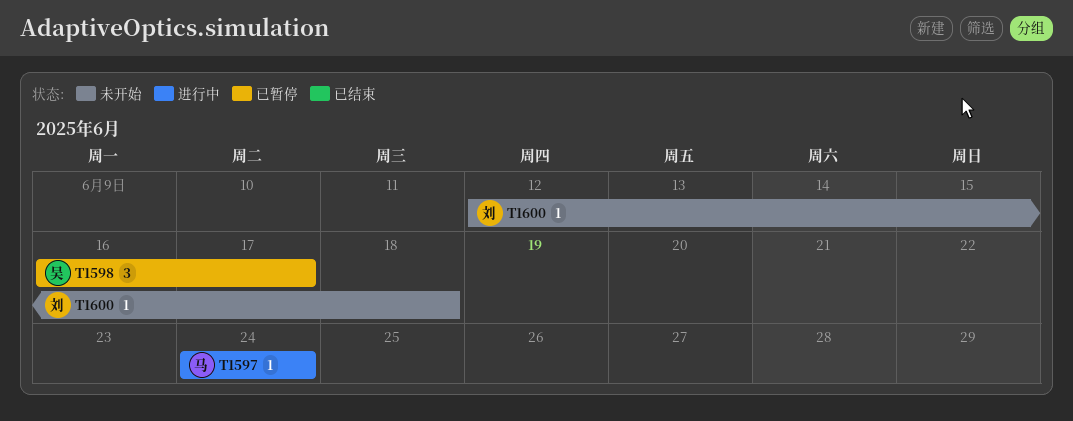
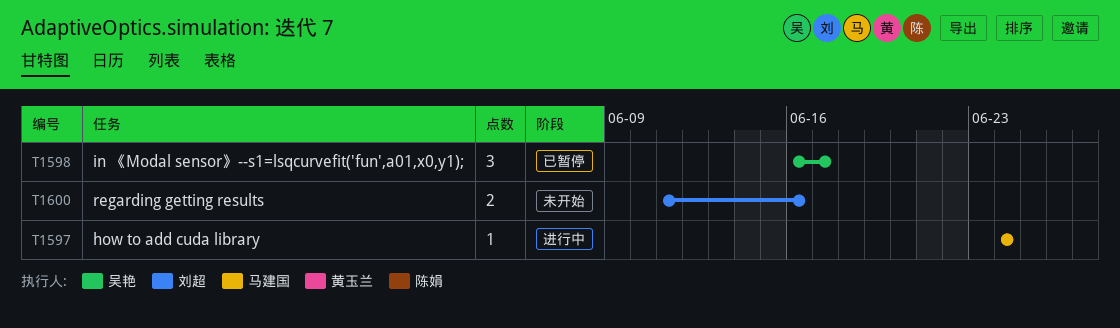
T1600, estimate: 1 -> 2
T1600, start: Jun 12 -> Jun 11
T1600, due: Jun 18 -> Jun 16

